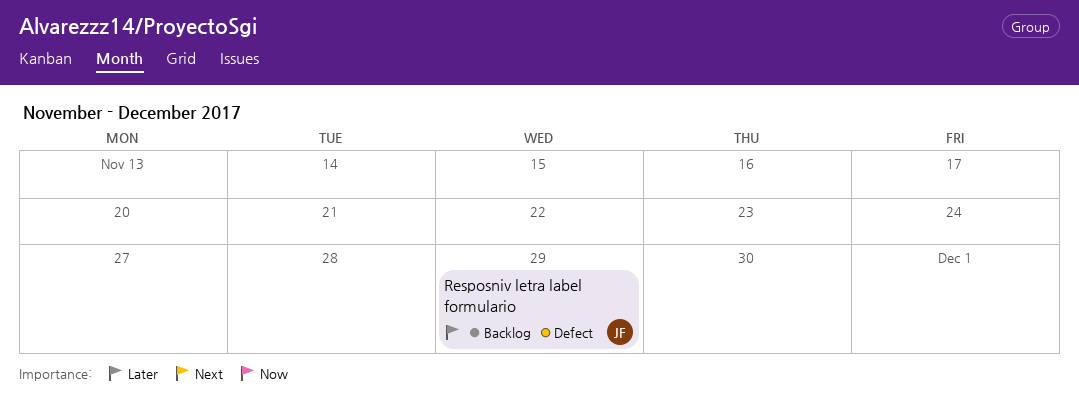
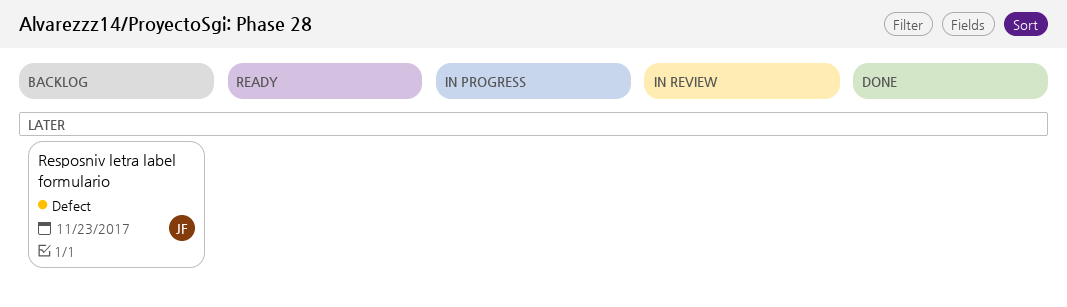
Resposniv letra label formulario, due: Nov 29 -> Nov 23

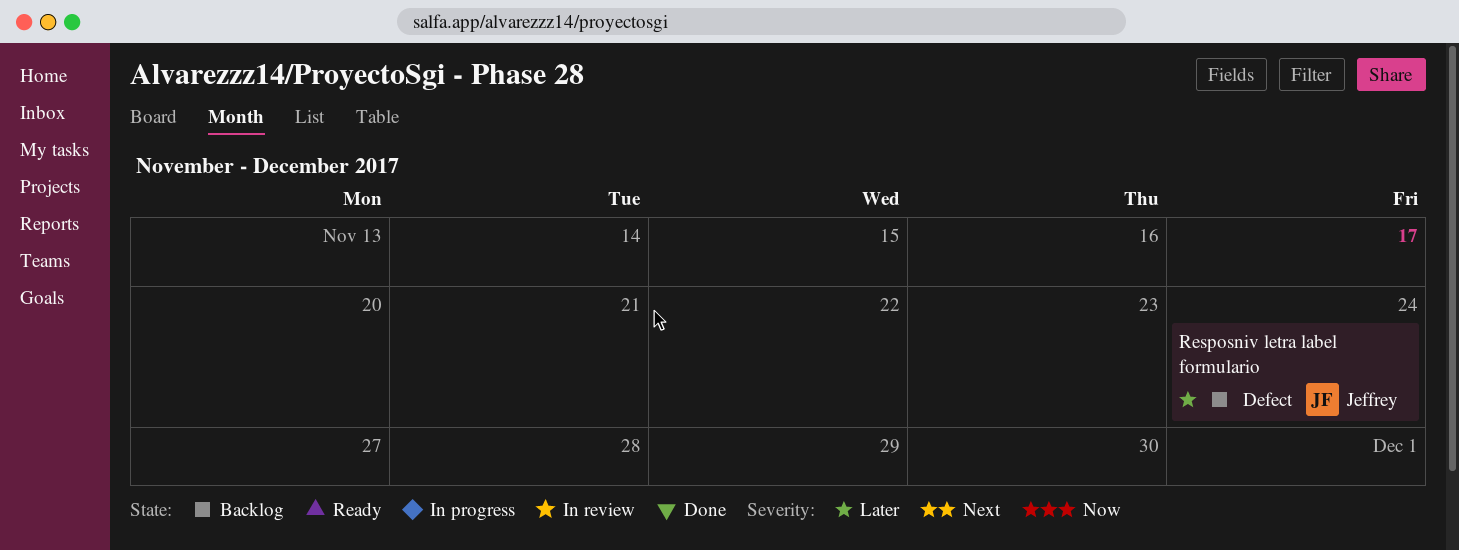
Resposniv letra label formulario, due: Nov 23 -> Nov 24

